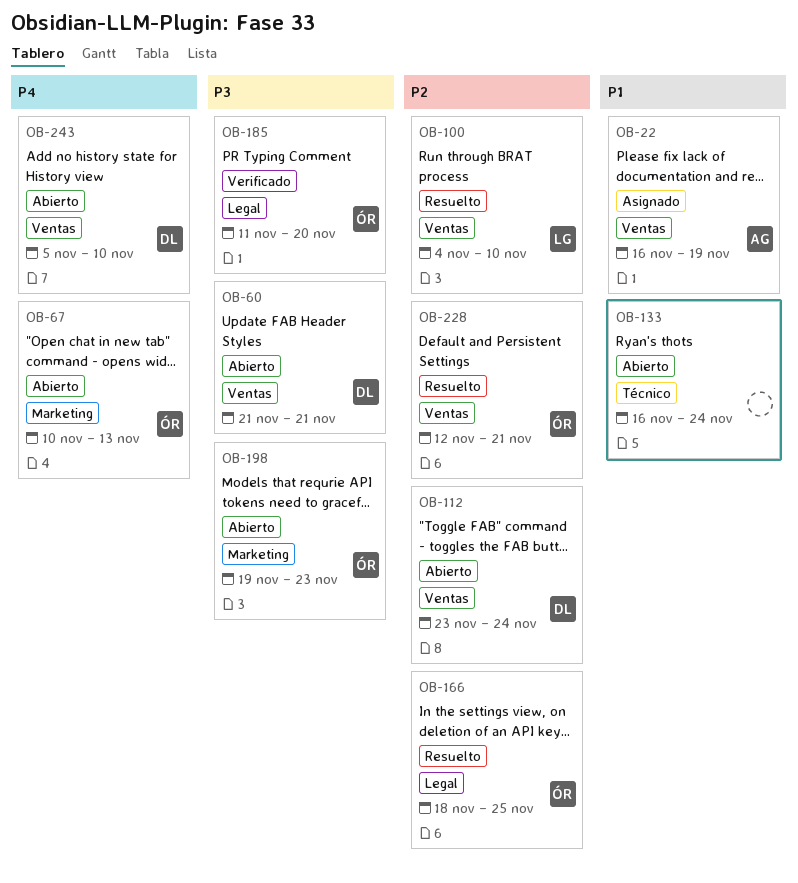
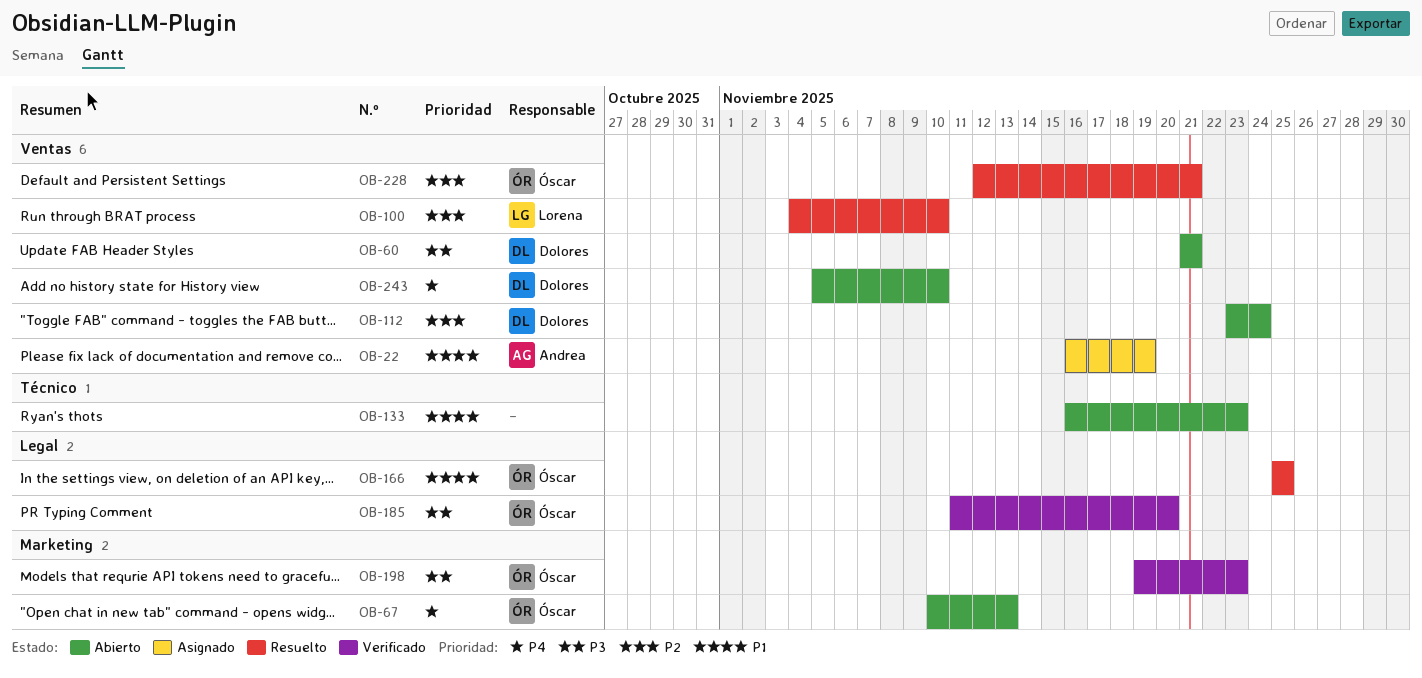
OB-133, due: Nov 24 -> Nov 23
OB-166, priority: P2 -> P1
OB-166, start: Nov 18 -> Nov 25
OB-198, status: Abierto -> Verificado

